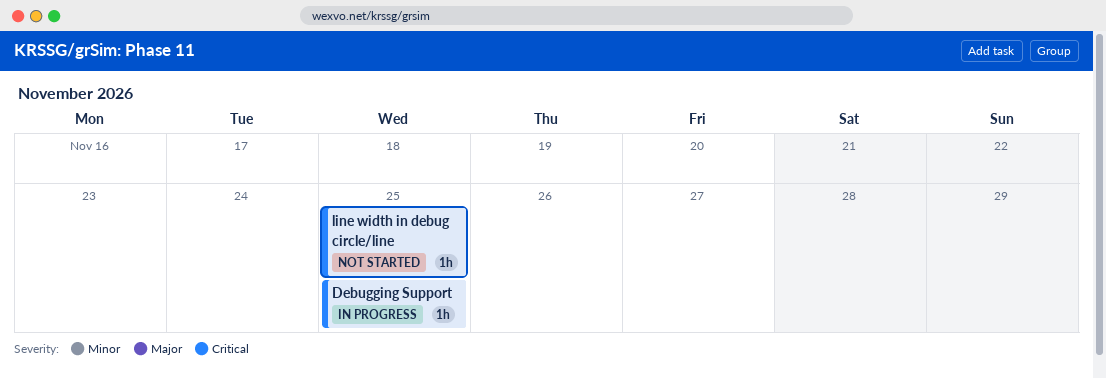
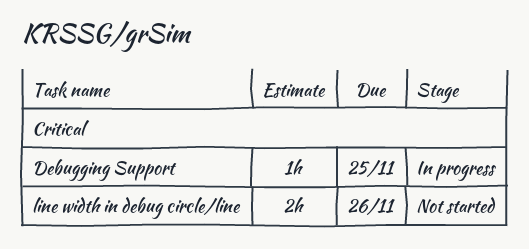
line width in debug circle/line, estimate: 1h -> 2h
line width in debug circle/line, due: Nov 25 -> Nov 26

